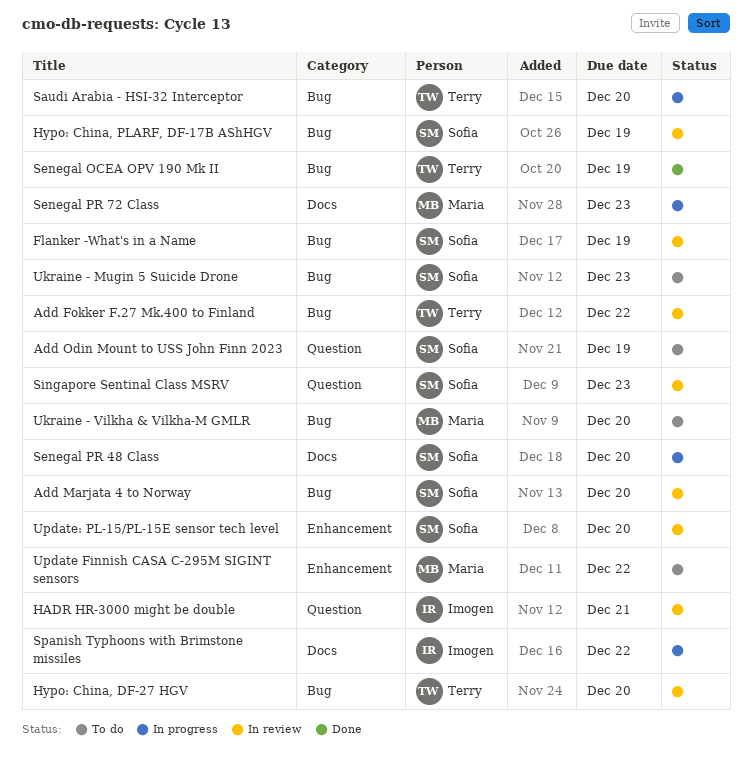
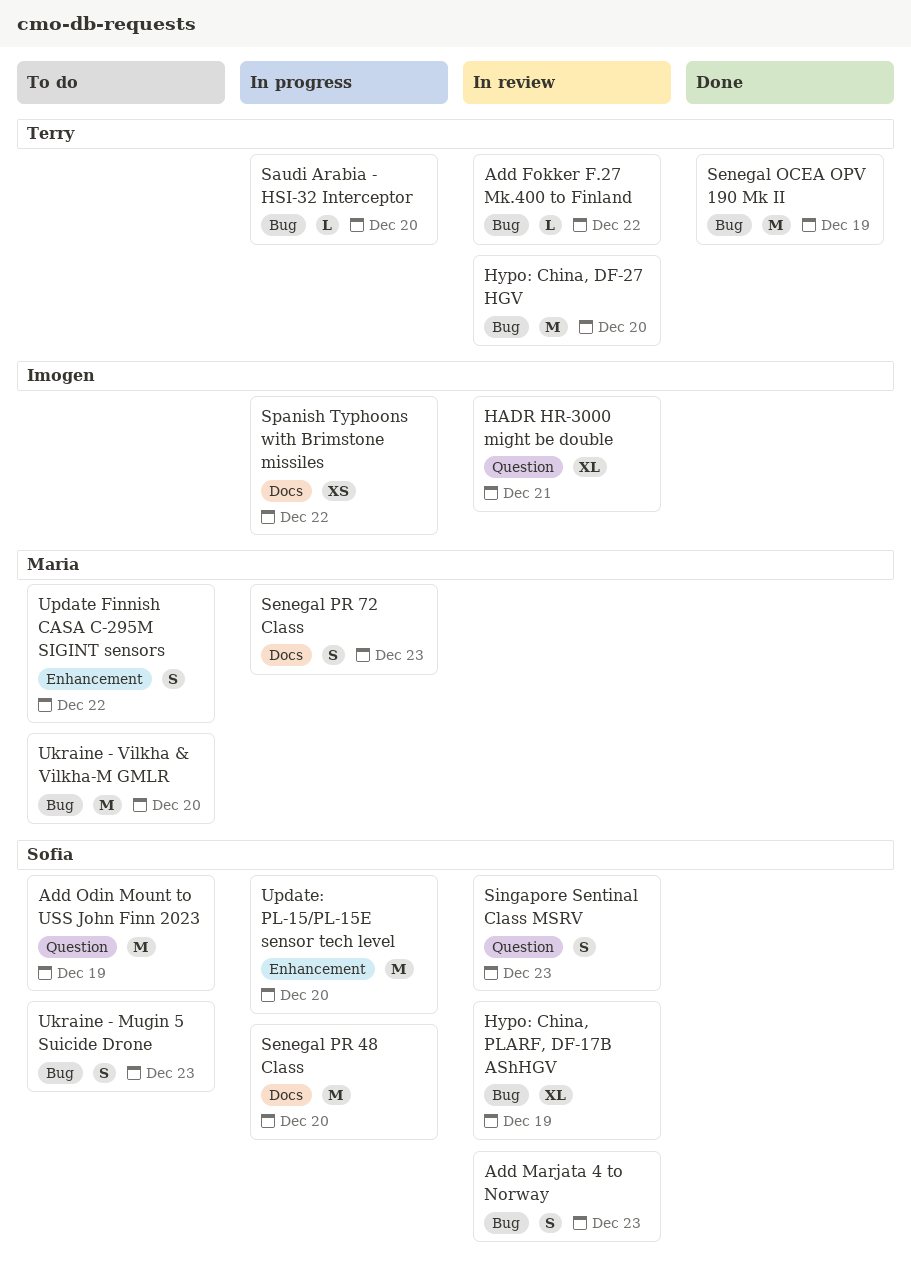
Add Marjata 4 to Norway, due: Dec 20 -> Dec 23
Flanker -What's in a Name: present -> none
Update: PL-15/PL-15E sensor tech level, status: In review -> In progress

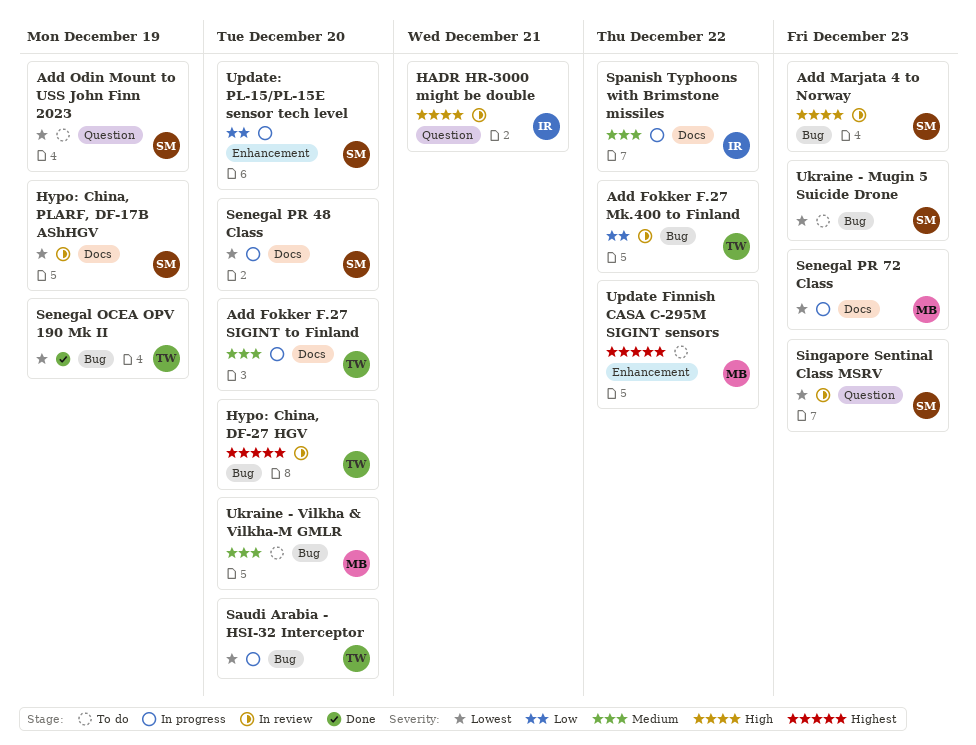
Add Fokker F.27 SIGINT to Finland: none -> present
Hypo: China, PLARF, DF-17B AShHGV, label: Bug -> Docs

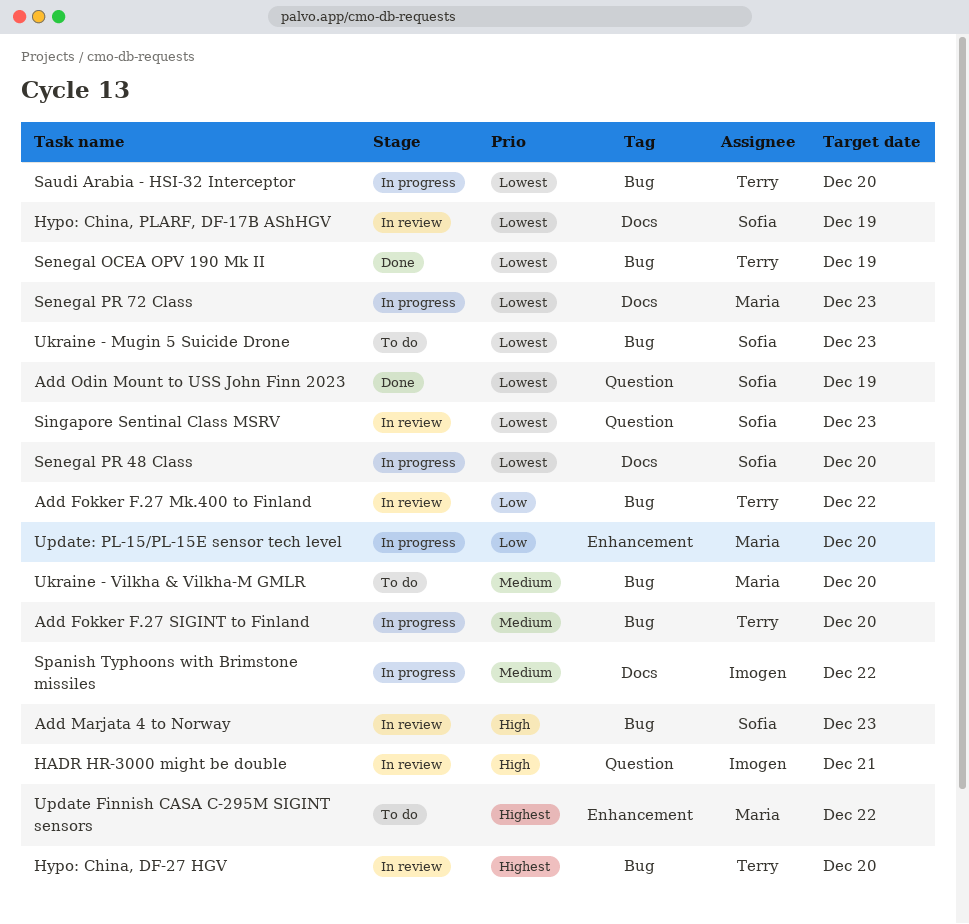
Add Fokker F.27 SIGINT to Finland, label: Docs -> Bug
Add Odin Mount to USS John Finn 2023, status: To do -> Done
Update: PL-15/PL-15E sensor tech level, owner: Sofia -> Maria

